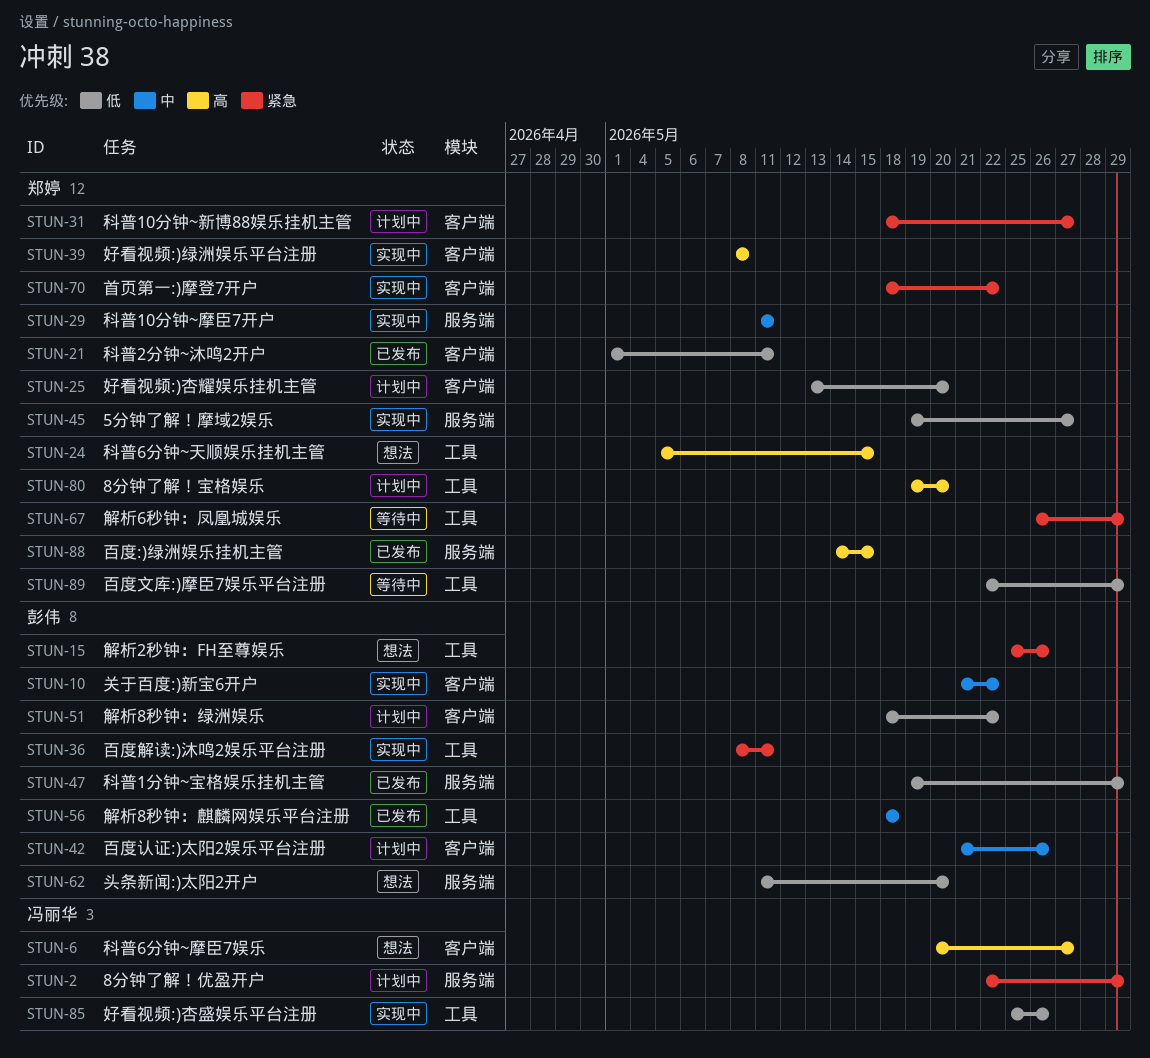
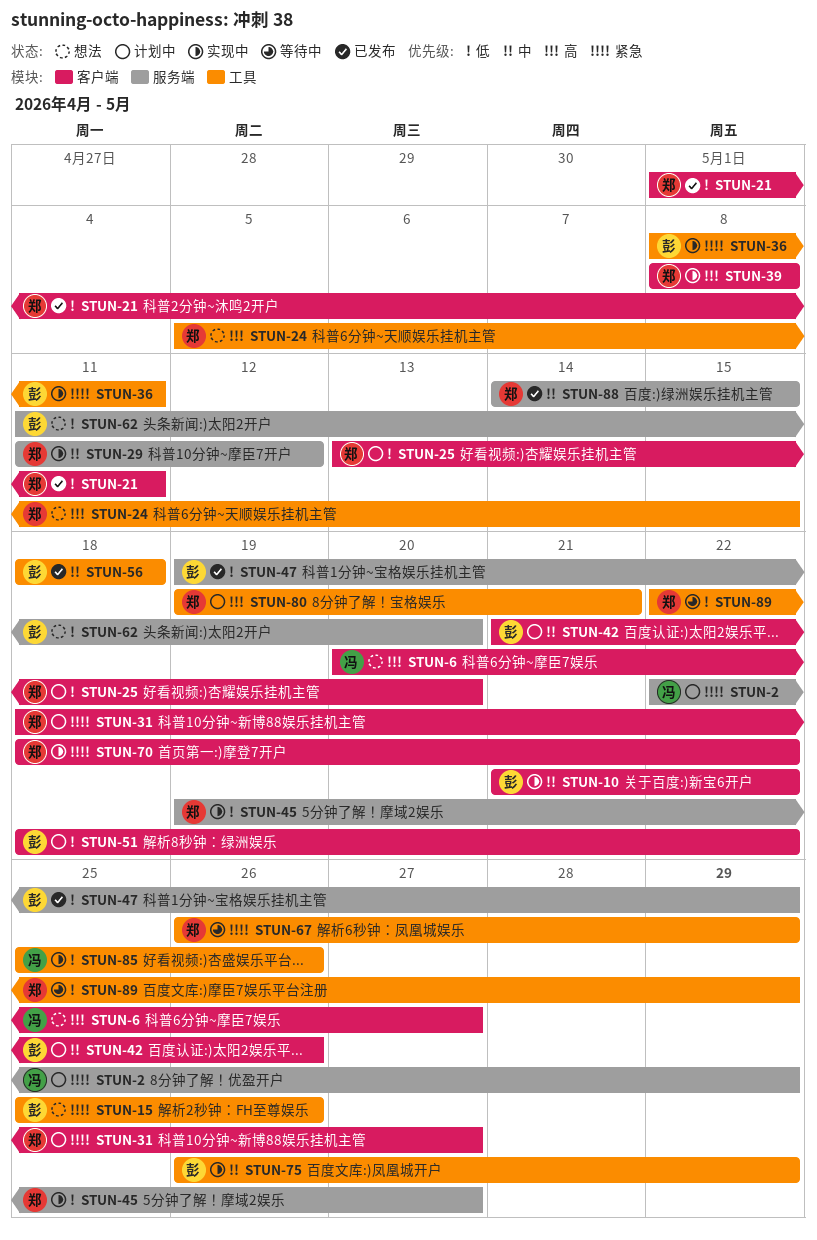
STUN-29, due: May 11 -> May 12
STUN-75: none -> present
STUN-80, due: May 20 -> May 21
STUN-88, priority: 高 -> 中

